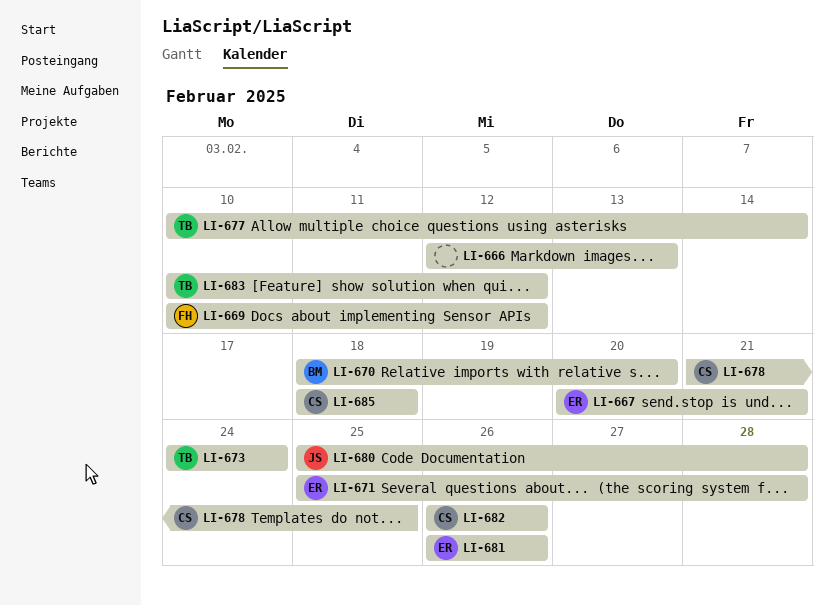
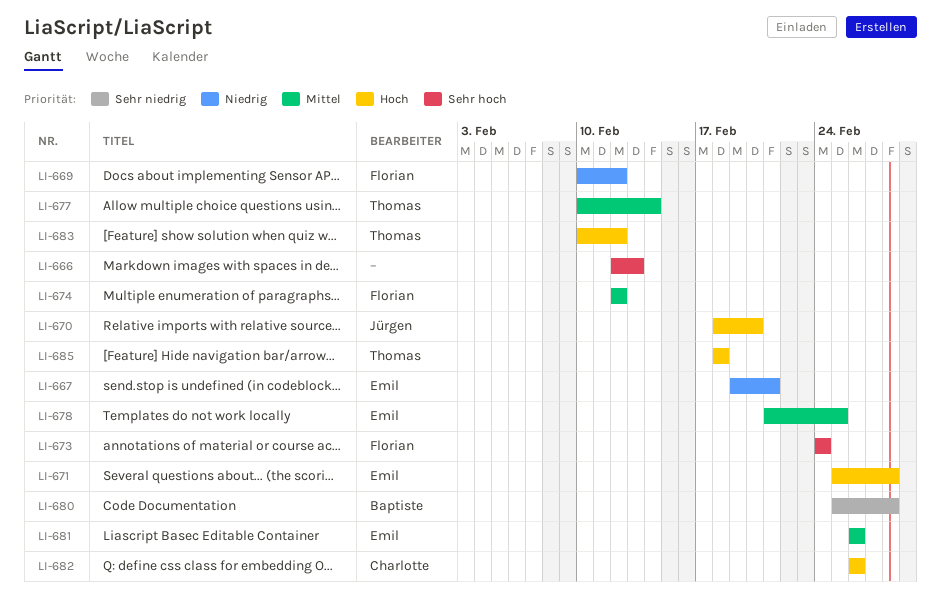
LI-667, start: Feb 20 -> Feb 19
LI-670, owner: Baptiste -> Jürgen
LI-673, owner: Thomas -> Florian
LI-674: none -> present
LI-678, owner: Charlotte -> Emil
LI-680, owner: Jürgen -> Baptiste
LI-685, owner: Charlotte -> Thomas

